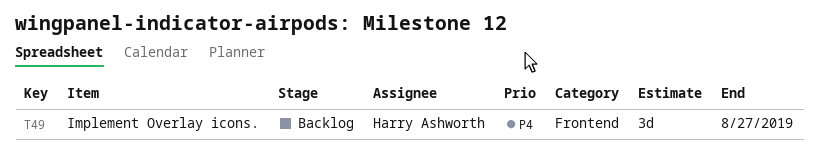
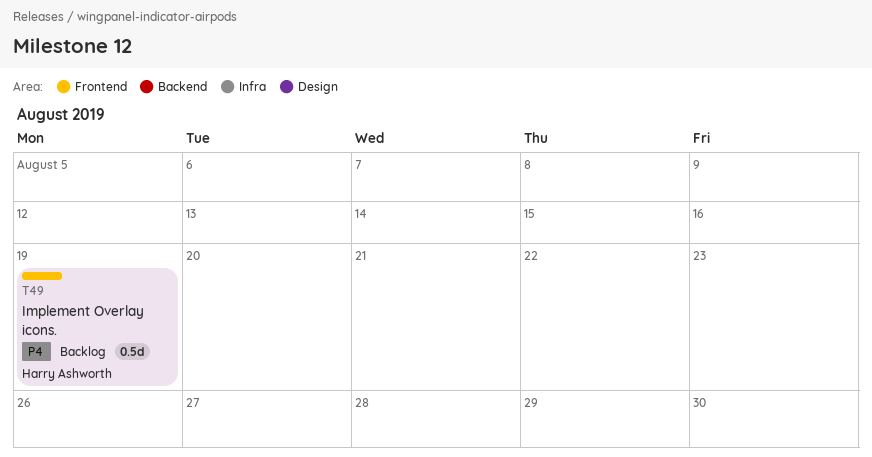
T49, estimate: 3d -> 0.5d
T49, due: Aug 27 -> Aug 19

